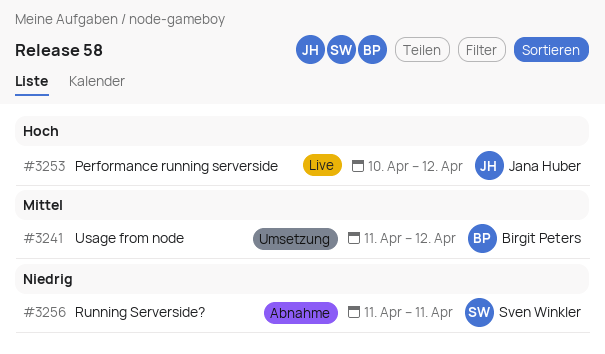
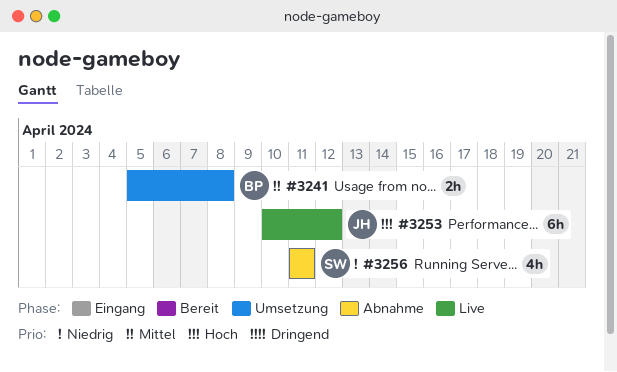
#3241, start: Apr 11 -> Apr 5
#3241, due: Apr 12 -> Apr 8

